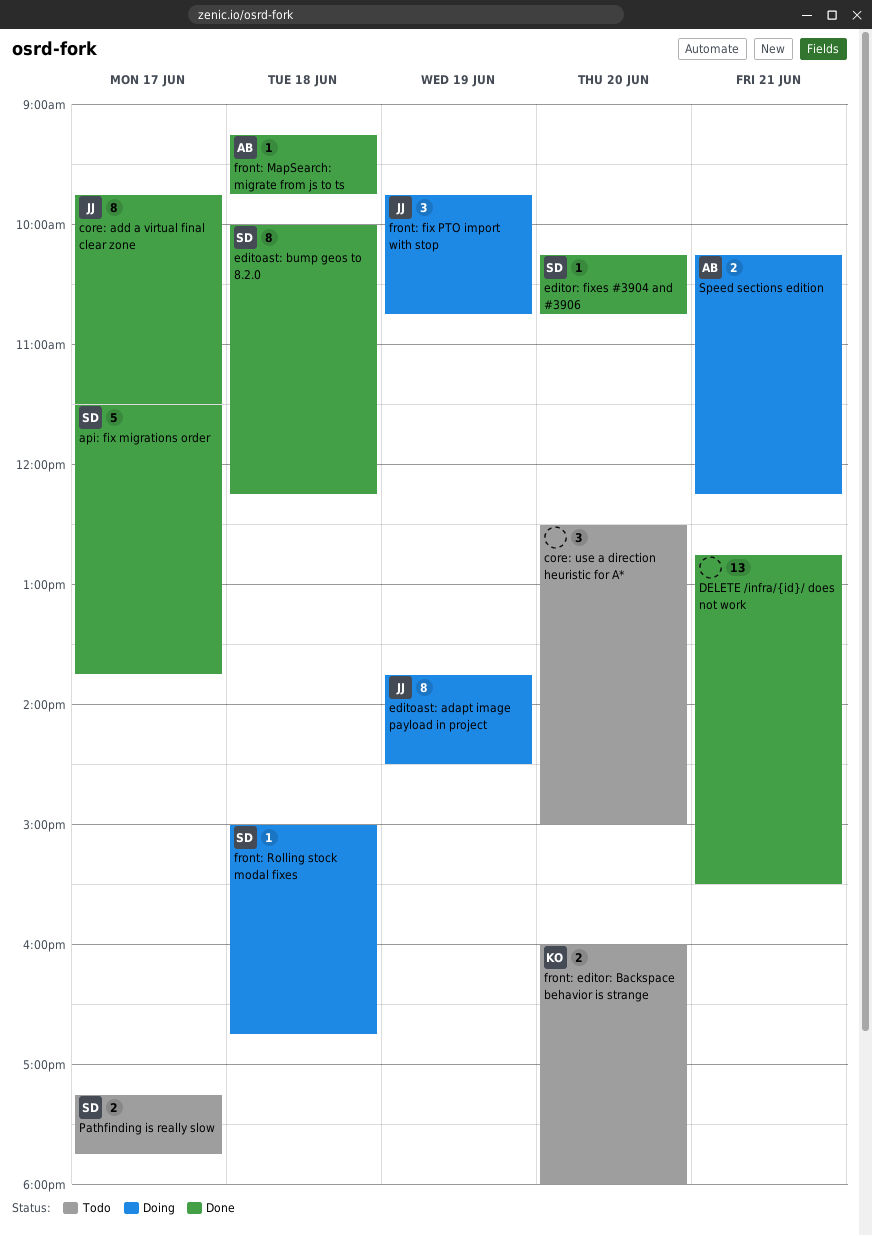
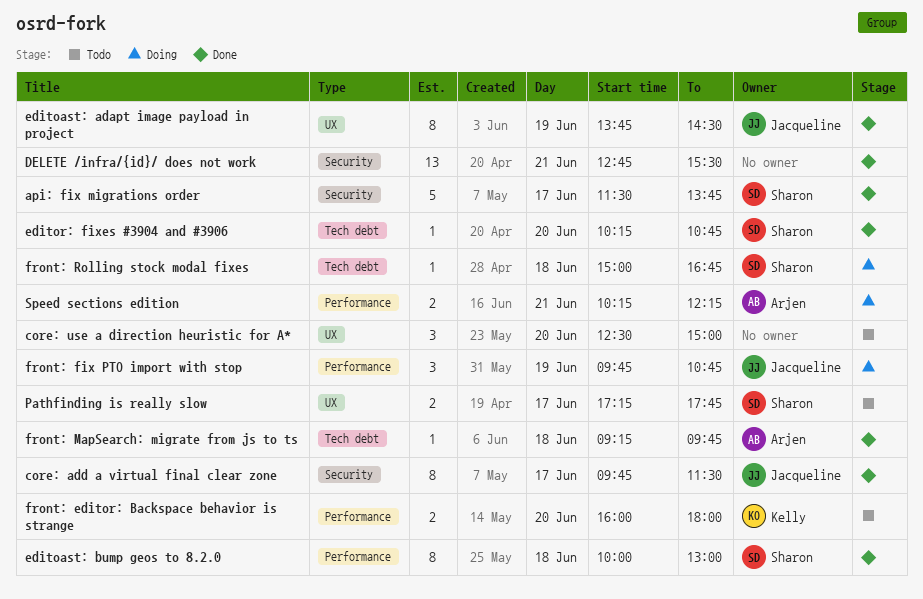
editoast: adapt image payload in project, status: Doing -> Done
editoast: bump geos to 8.2.0, ends: 12:15 -> 13:00

